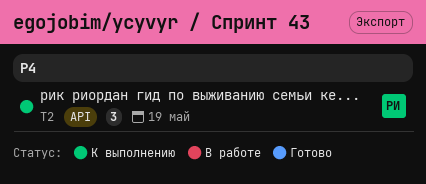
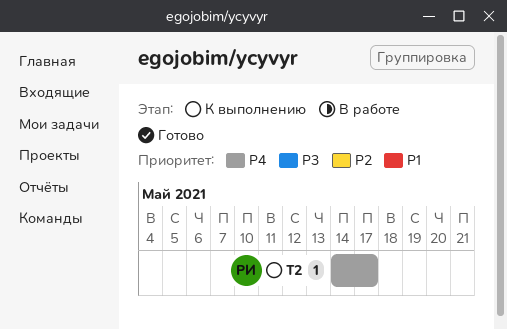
T2, estimate: 3 -> 1
T2, due: May 19 -> May 17

